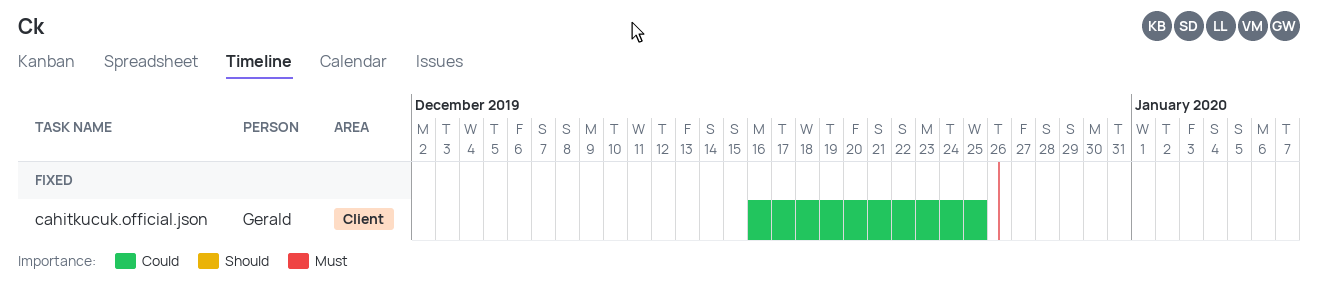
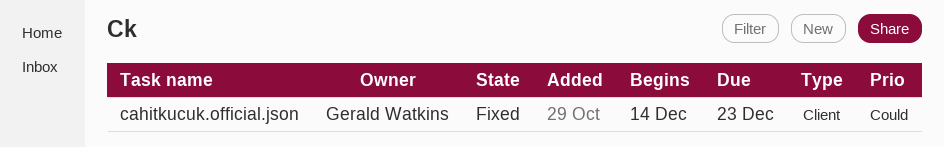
cahitkucuk.official.json, start: Dec 16 -> Dec 14
cahitkucuk.official.json, due: Dec 25 -> Dec 23

